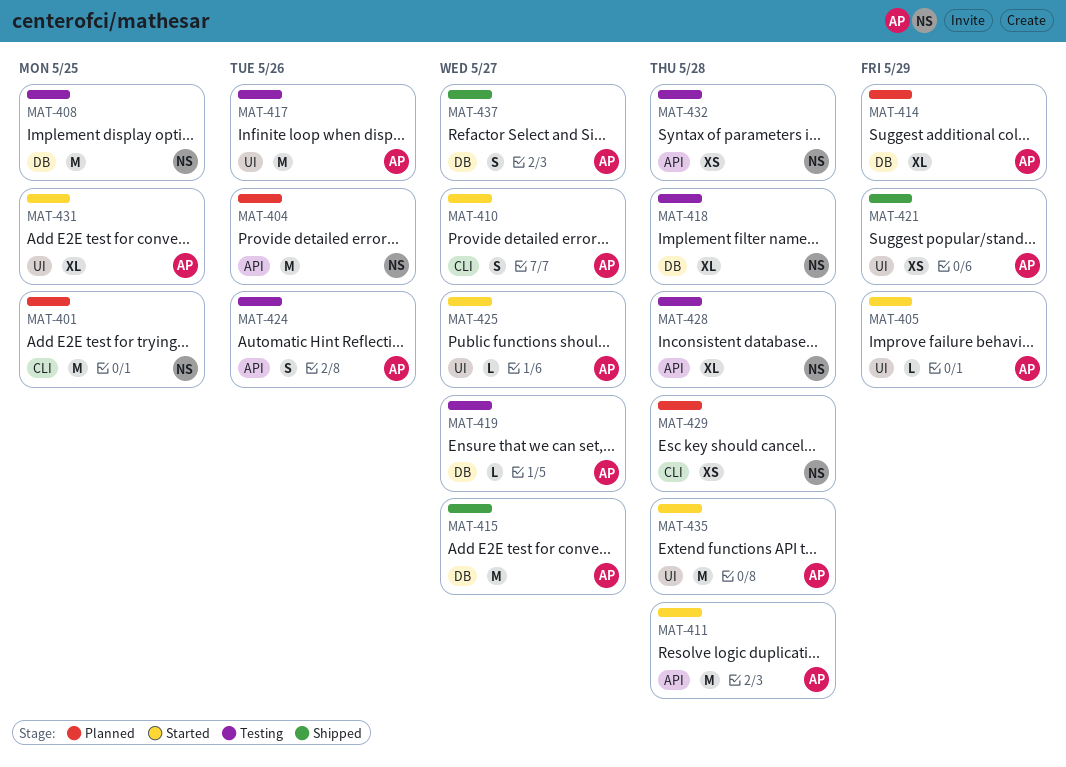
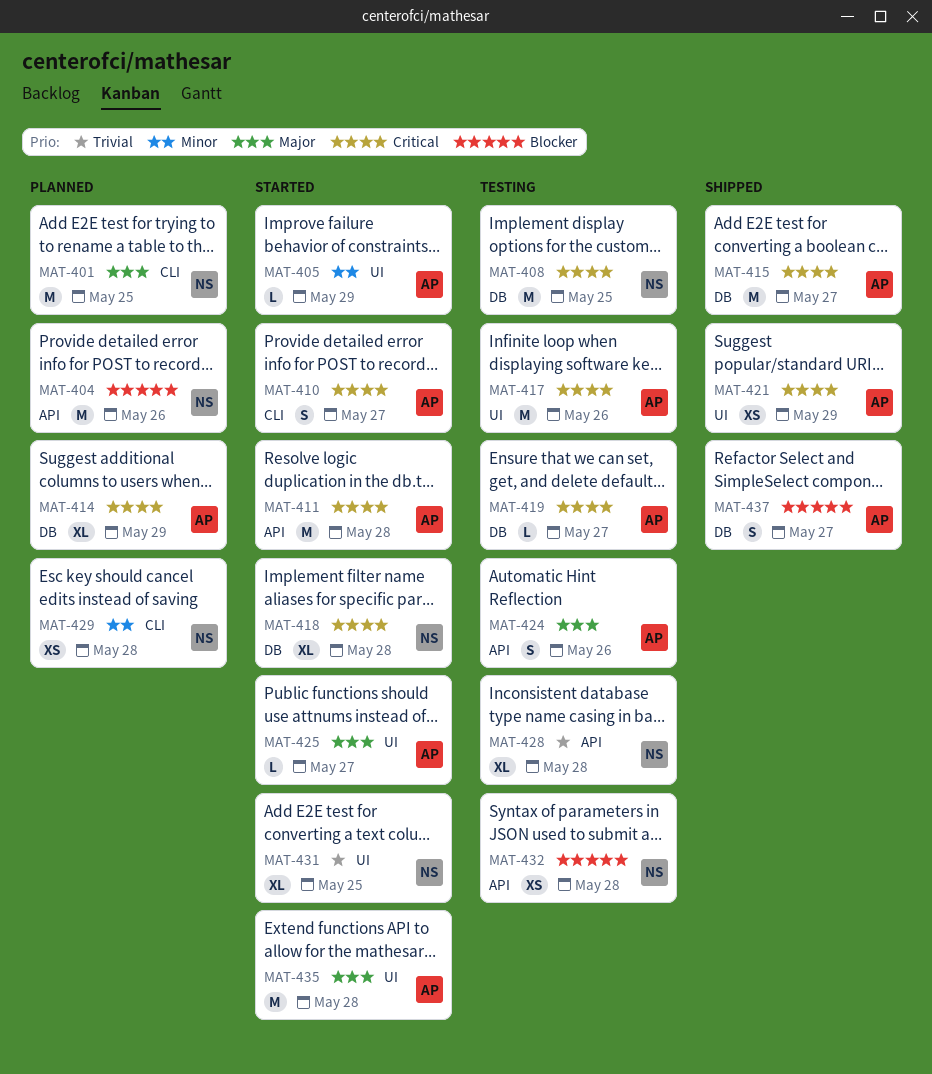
MAT-418, status: Testing -> Started
MAT-431, owner: AP -> NS

